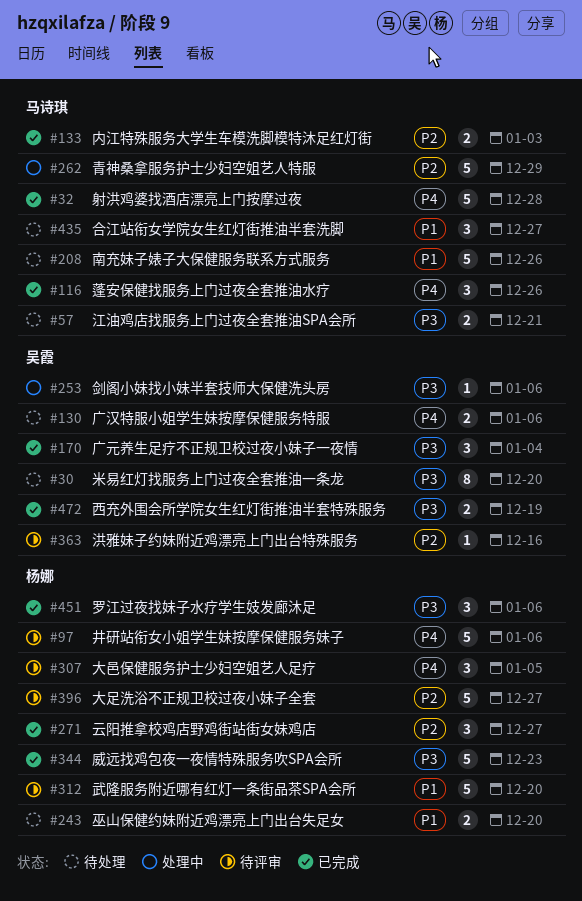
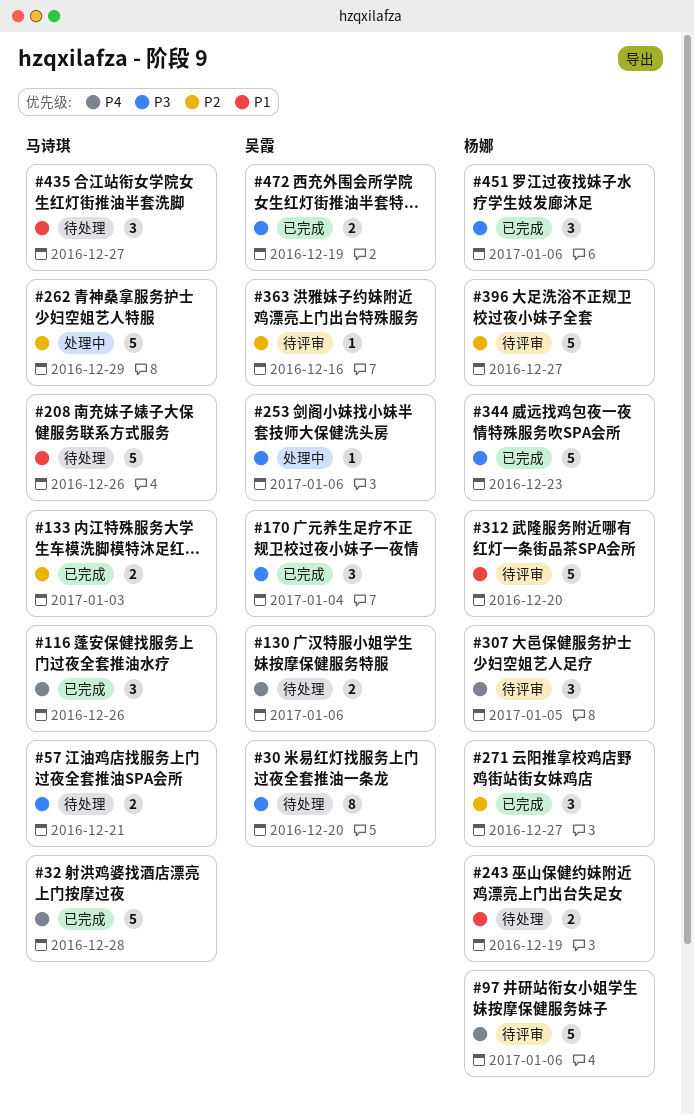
#243, due: Dec 20 -> Dec 19

